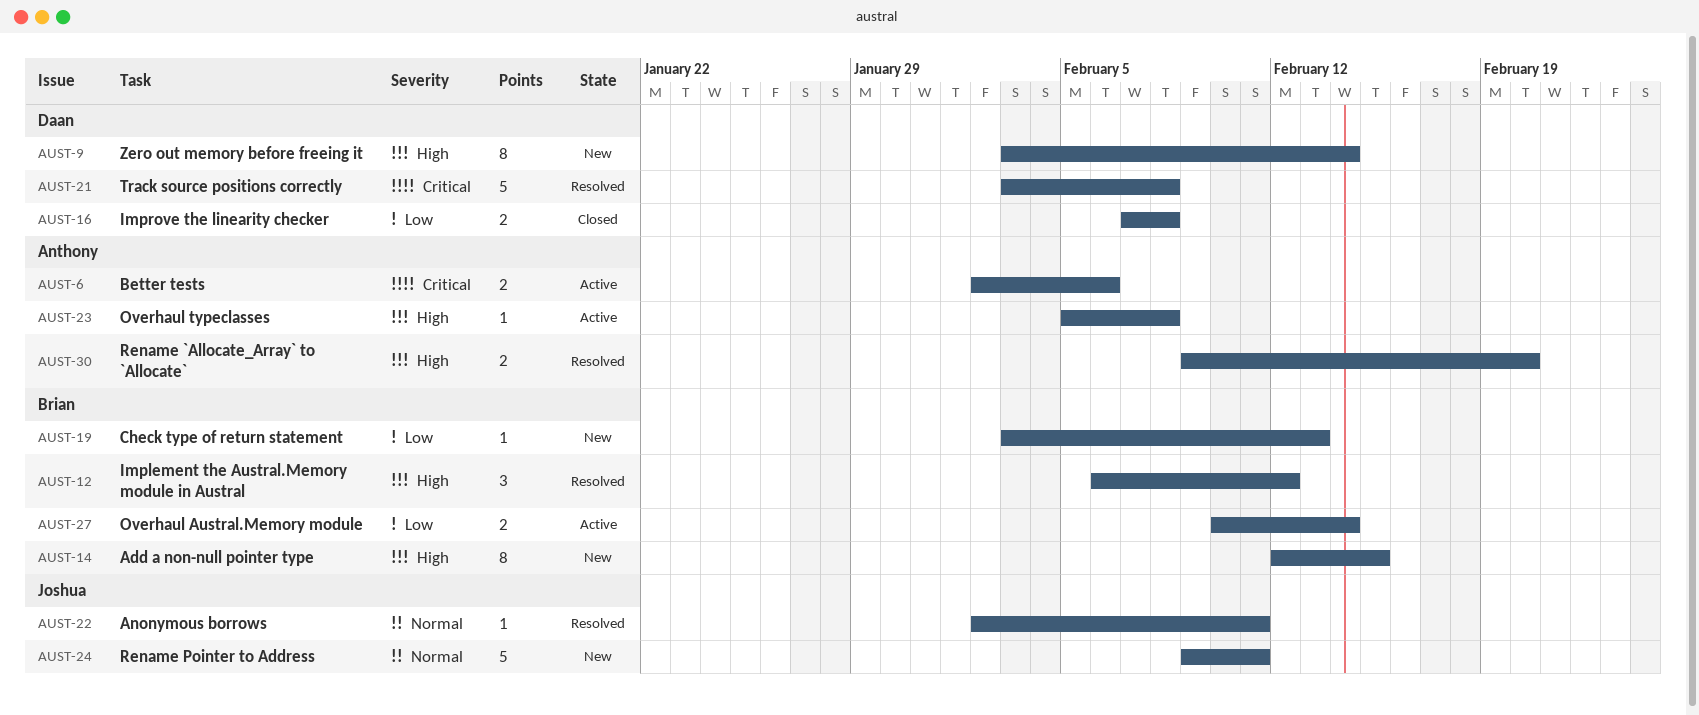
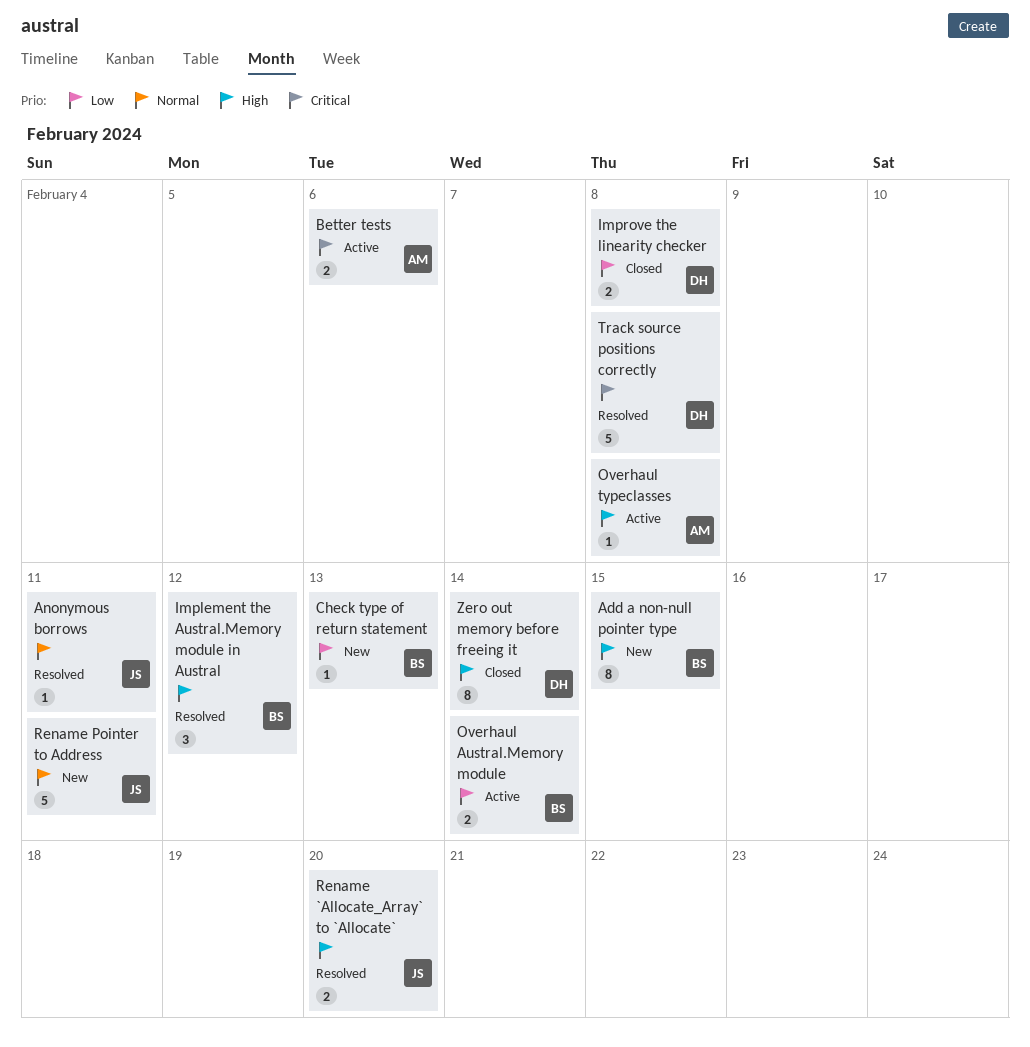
Rename `Allocate_Array` to `Allocate`, owner: Anthony -> Joshua
Zero out memory before freeing it, status: New -> Closed

